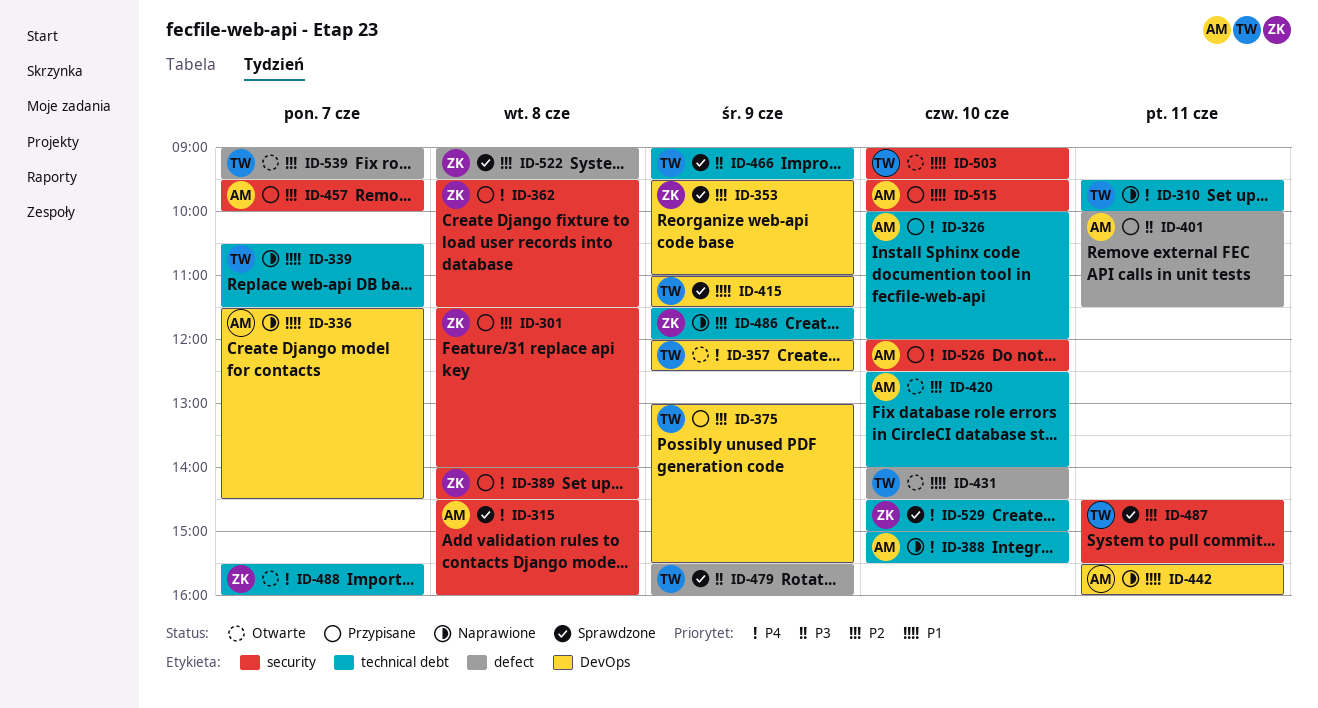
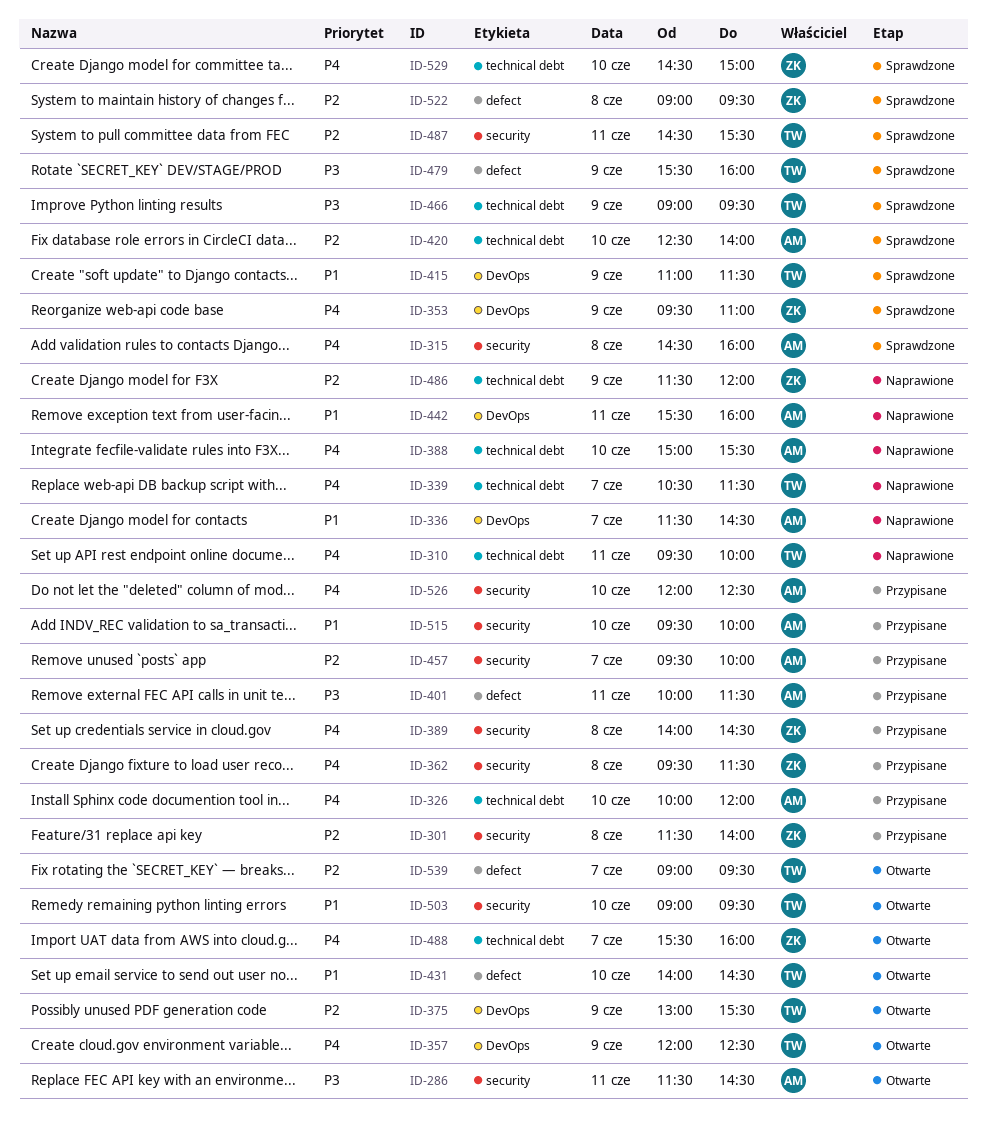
ID-286: none -> present
ID-339, priority: P1 -> P4
ID-353, priority: P2 -> P4
ID-375, status: Przypisane -> Otwarte
ID-420, status: Otwarte -> Sprawdzone

